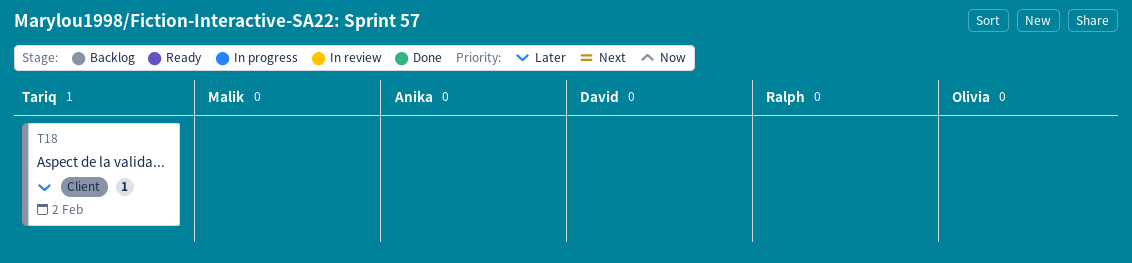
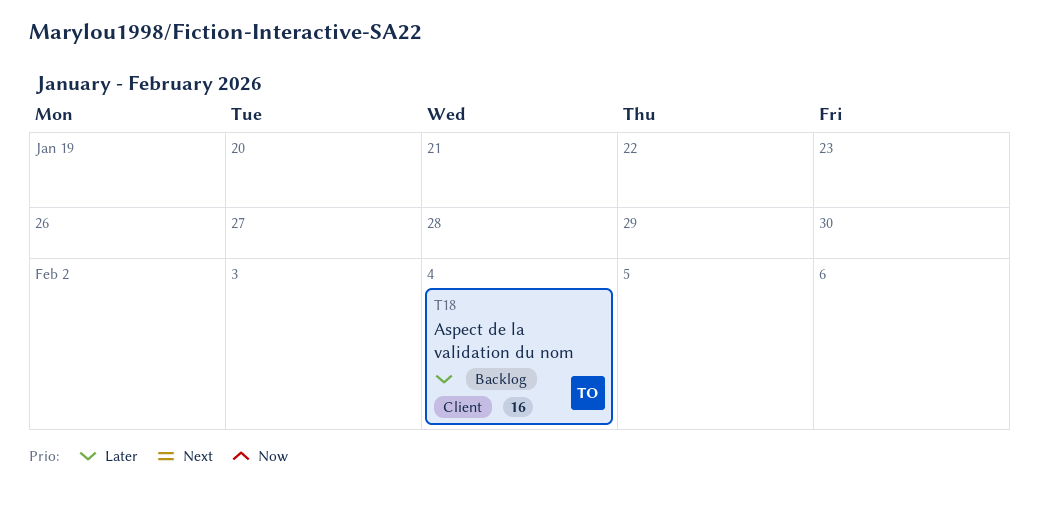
T18, estimate: 1 -> 16
T18, due: Feb 2 -> Feb 4

